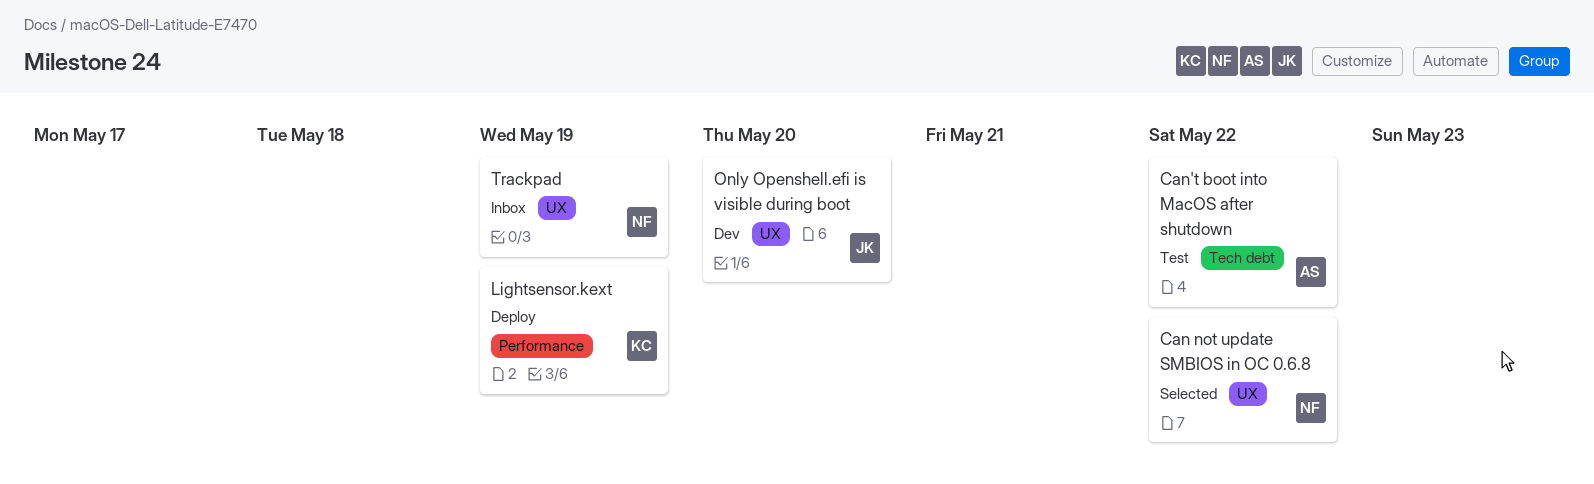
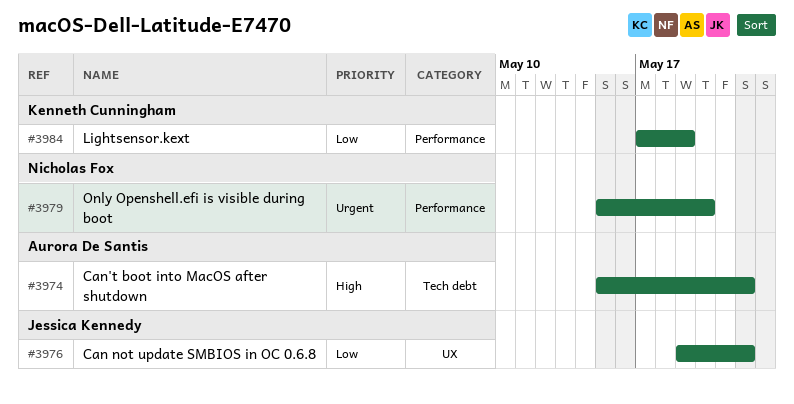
Can not update SMBIOS in OC 0.6.8, owner: Nicholas Fox -> Jessica Kennedy
Only Openshell.efi is visible during boot, owner: Jessica Kennedy -> Nicholas Fox
Only Openshell.efi is visible during boot, label: UX -> Performance
Trackpad: present -> none

